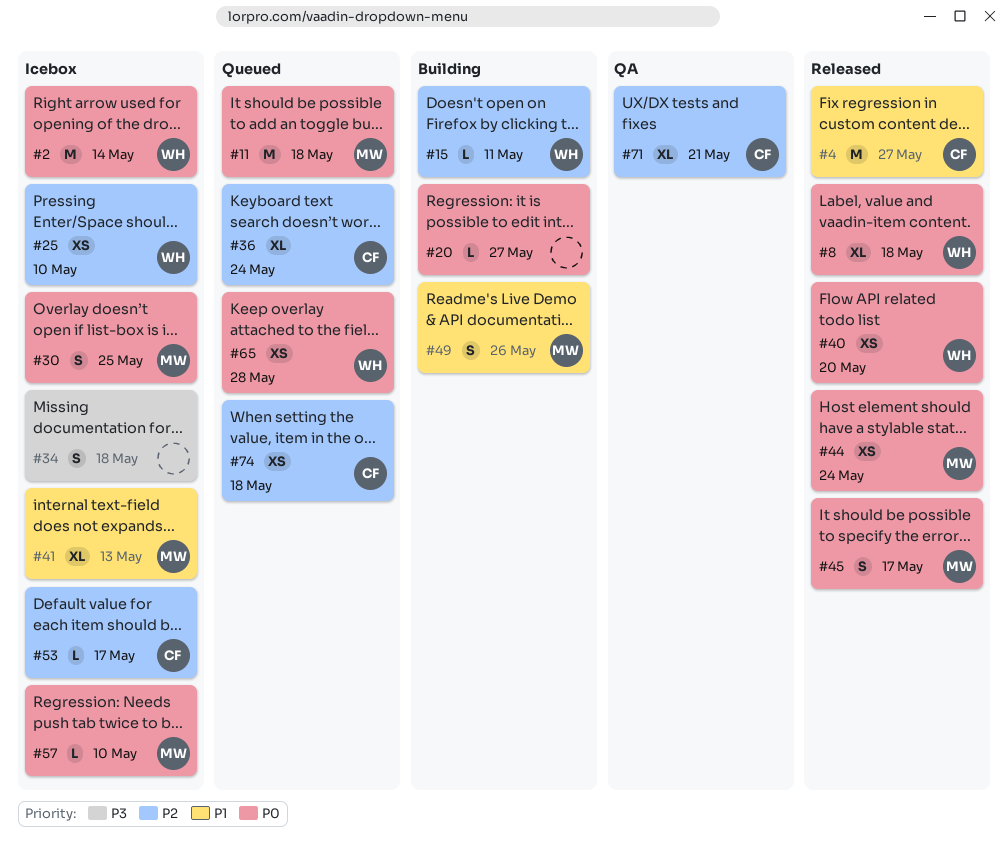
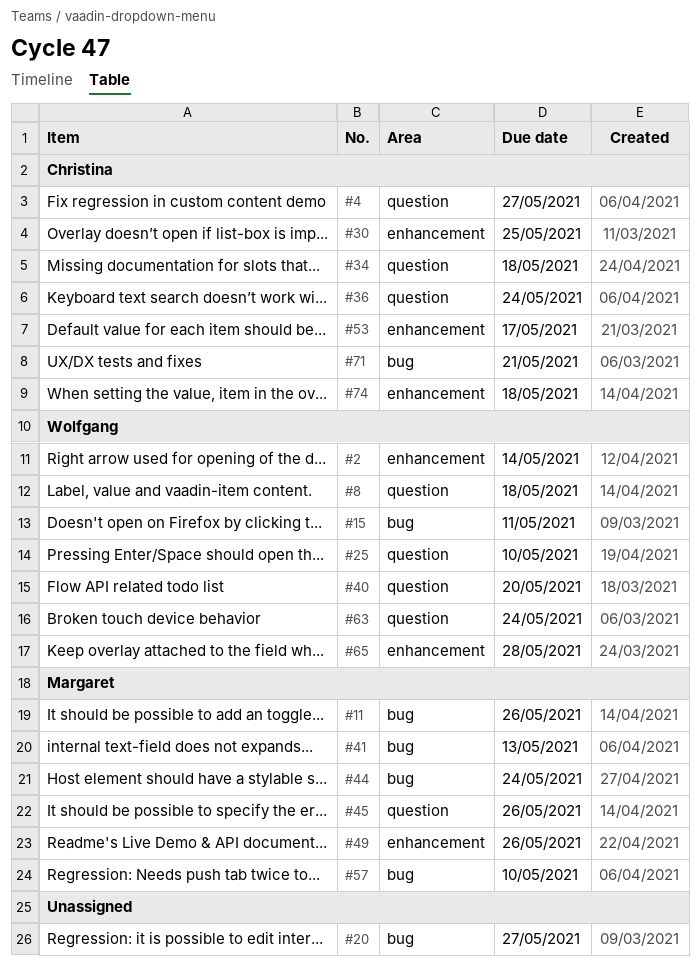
#11, due: May 18 -> May 26
#30, owner: Margaret -> Christina
#34, owner: none -> Christina
#45, due: May 17 -> May 26
#63: none -> present

